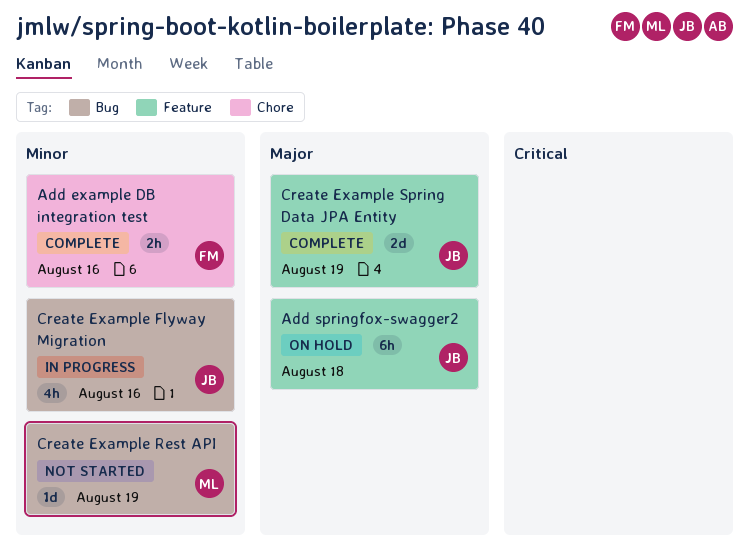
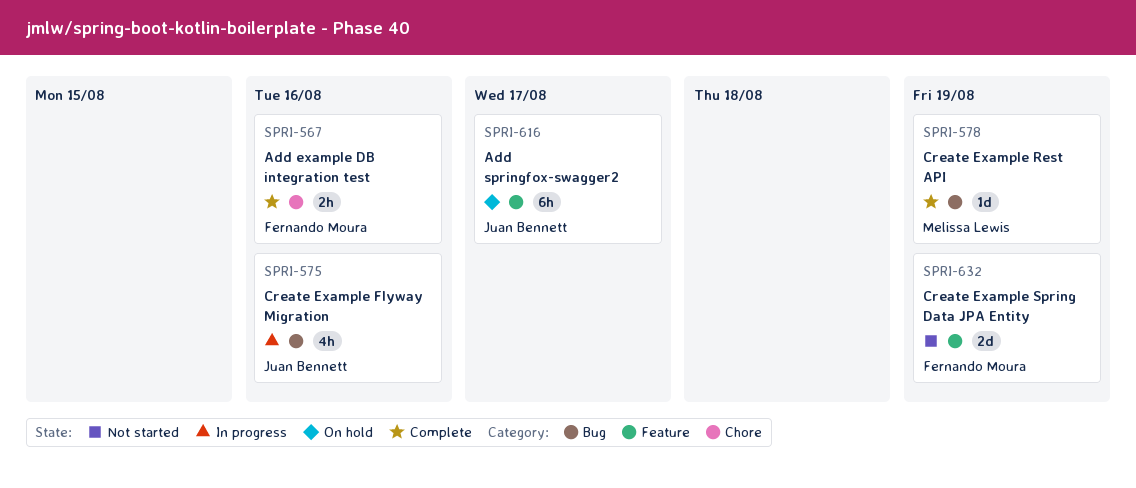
Add springfox-swagger2, due: Aug 18 -> Aug 17
Create Example Rest API, status: Not started -> Complete
Create Example Spring Data JPA Entity, status: Complete -> Not started
Create Example Spring Data JPA Entity, owner: Juan Bennett -> Fernando Moura

